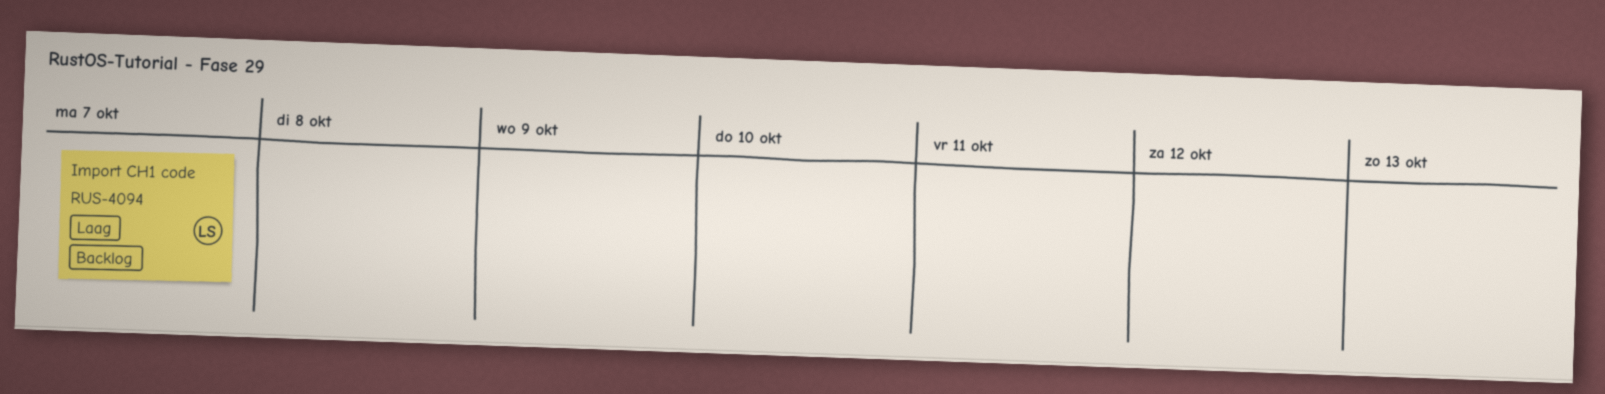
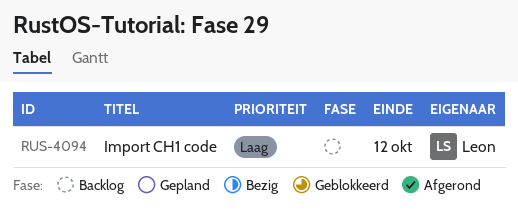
RUS-4094, due: Oct 7 -> Oct 12

